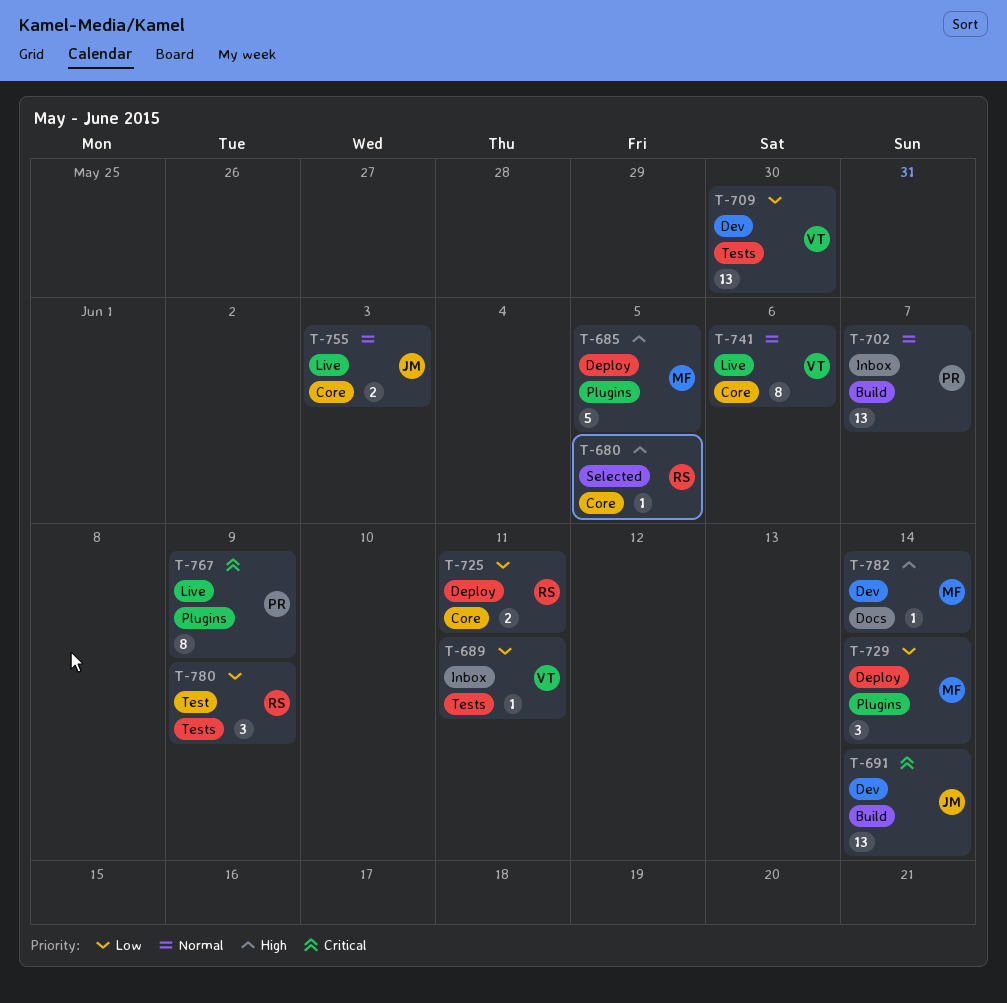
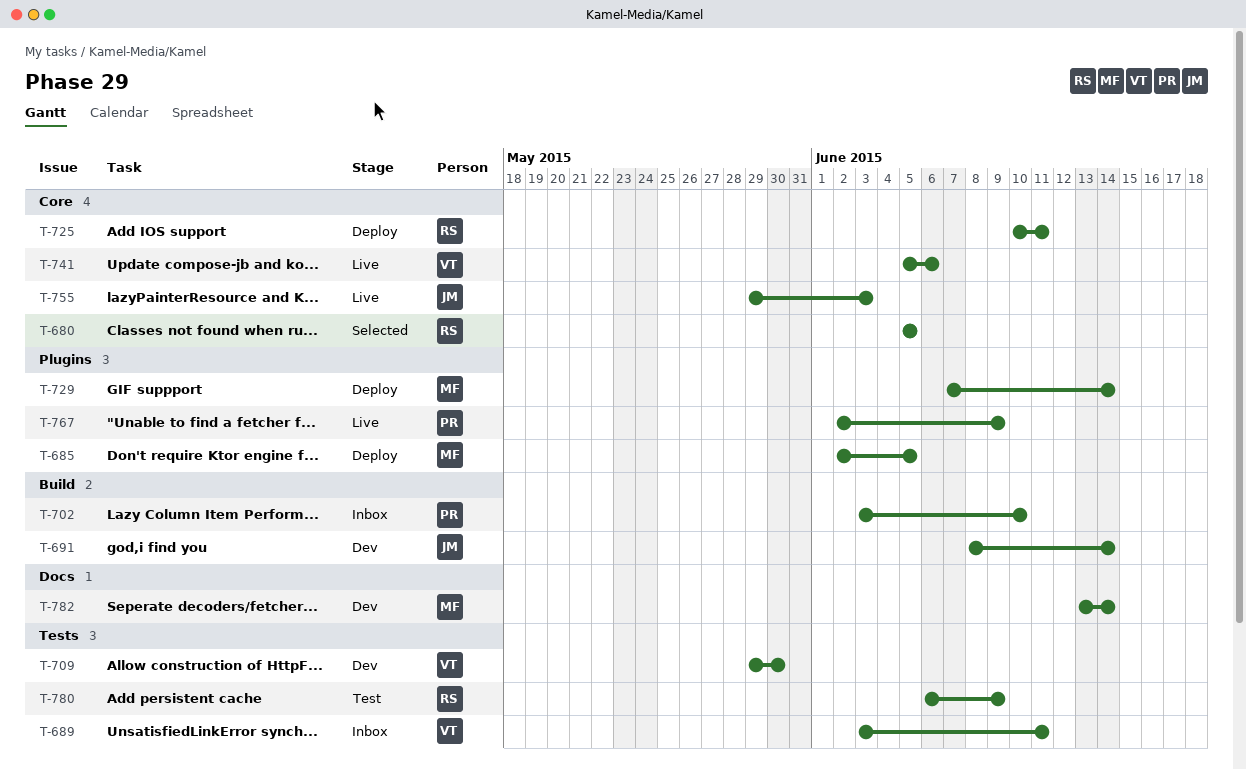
T-702, due: Jun 7 -> Jun 10

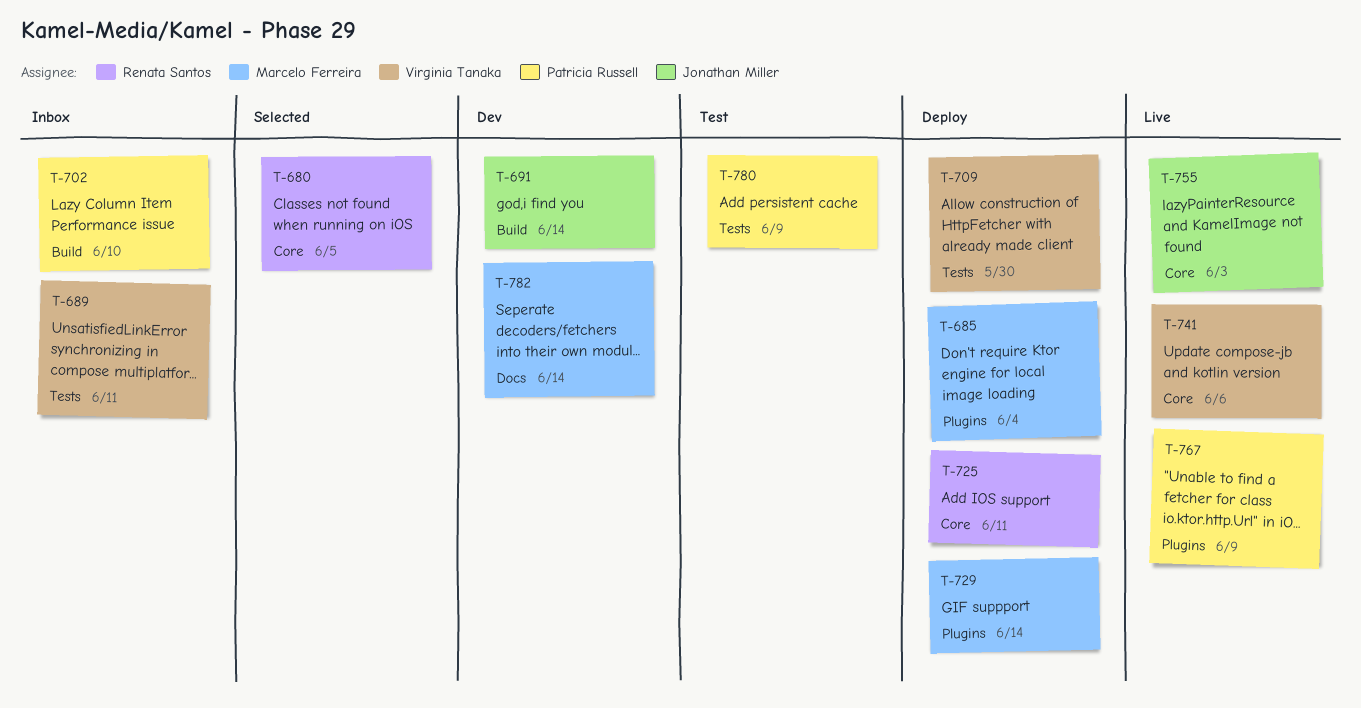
T-685, due: Jun 5 -> Jun 4
T-709, status: Dev -> Deploy
T-780, owner: Renata Santos -> Patricia Russell

